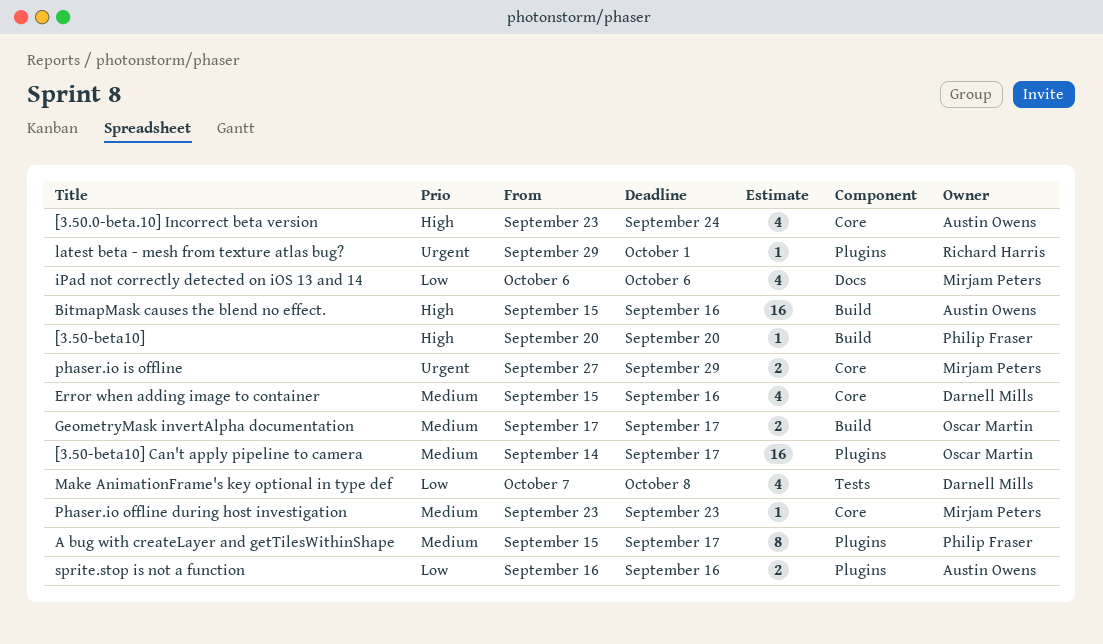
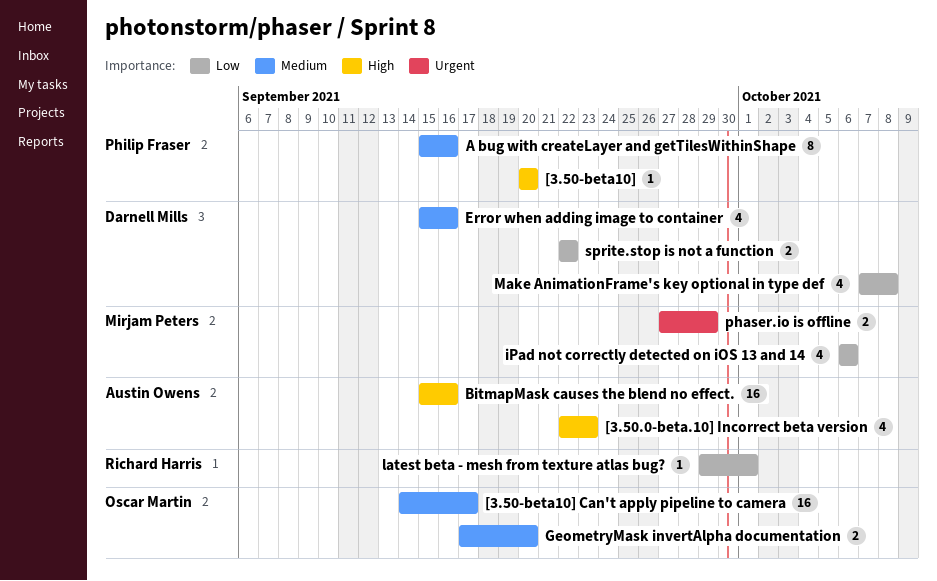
[3.50.0-beta.10] Incorrect beta version, start: Sep 23 -> Sep 22
[3.50.0-beta.10] Incorrect beta version, due: Sep 24 -> Sep 23
A bug with createLayer and getTilesWithinShape, due: Sep 17 -> Sep 16
GeometryMask invertAlpha documentation, due: Sep 17 -> Sep 20
latest beta - mesh from texture atlas bug?, priority: Urgent -> Low
Phaser.io offline during host investigation: present -> none
sprite.stop is not a function, owner: Austin Owens -> Darnell Mills
sprite.stop is not a function, start: Sep 16 -> Sep 22
sprite.stop is not a function, due: Sep 16 -> Sep 22

